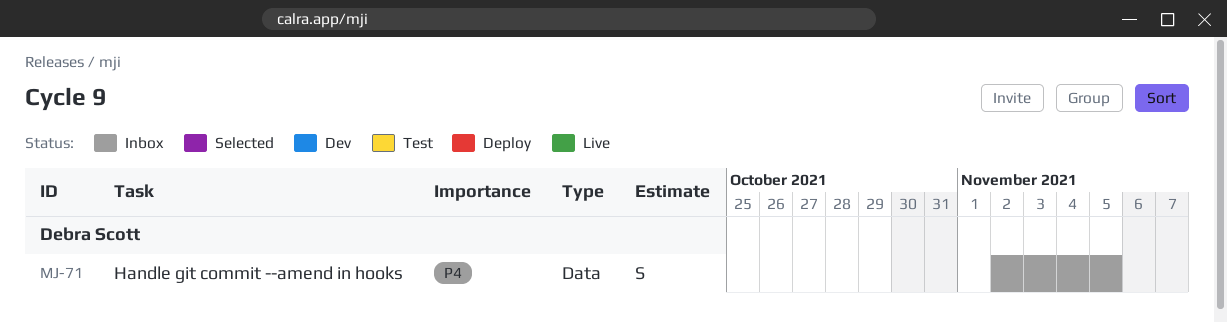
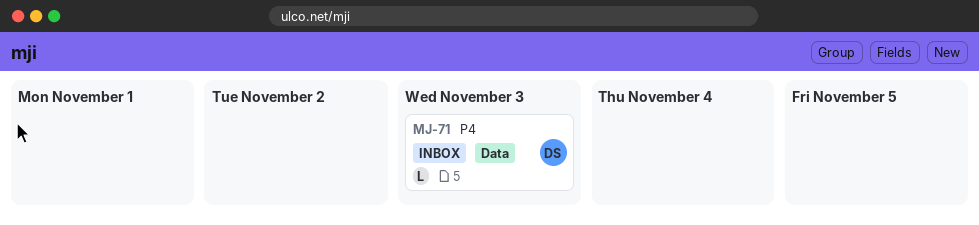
MJ-71, estimate: S -> L
MJ-71, due: Nov 5 -> Nov 3

